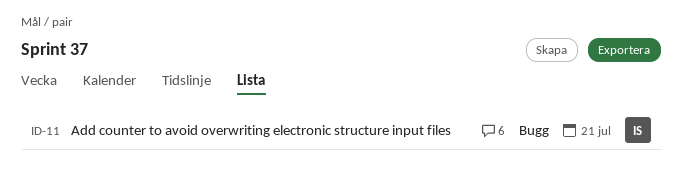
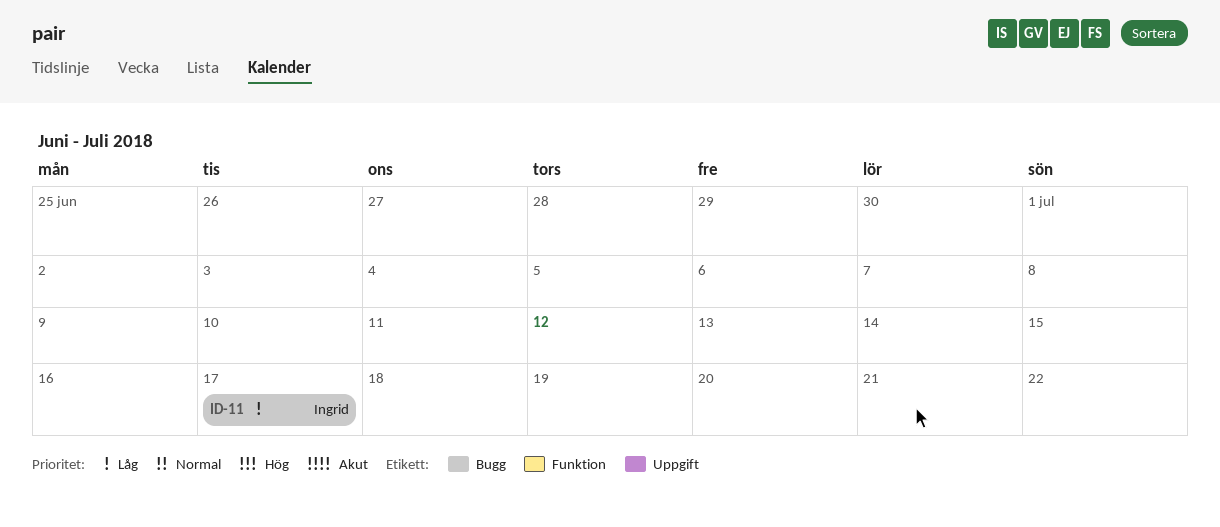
ID-11, due: Jul 21 -> Jul 17

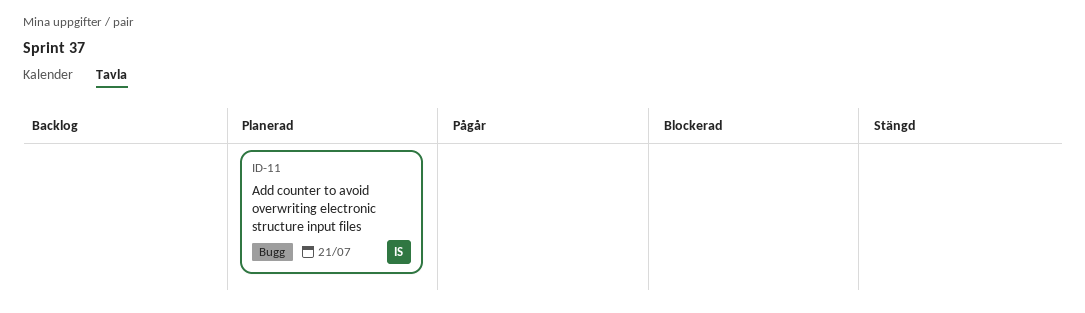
ID-11, due: Jul 17 -> Jul 21

